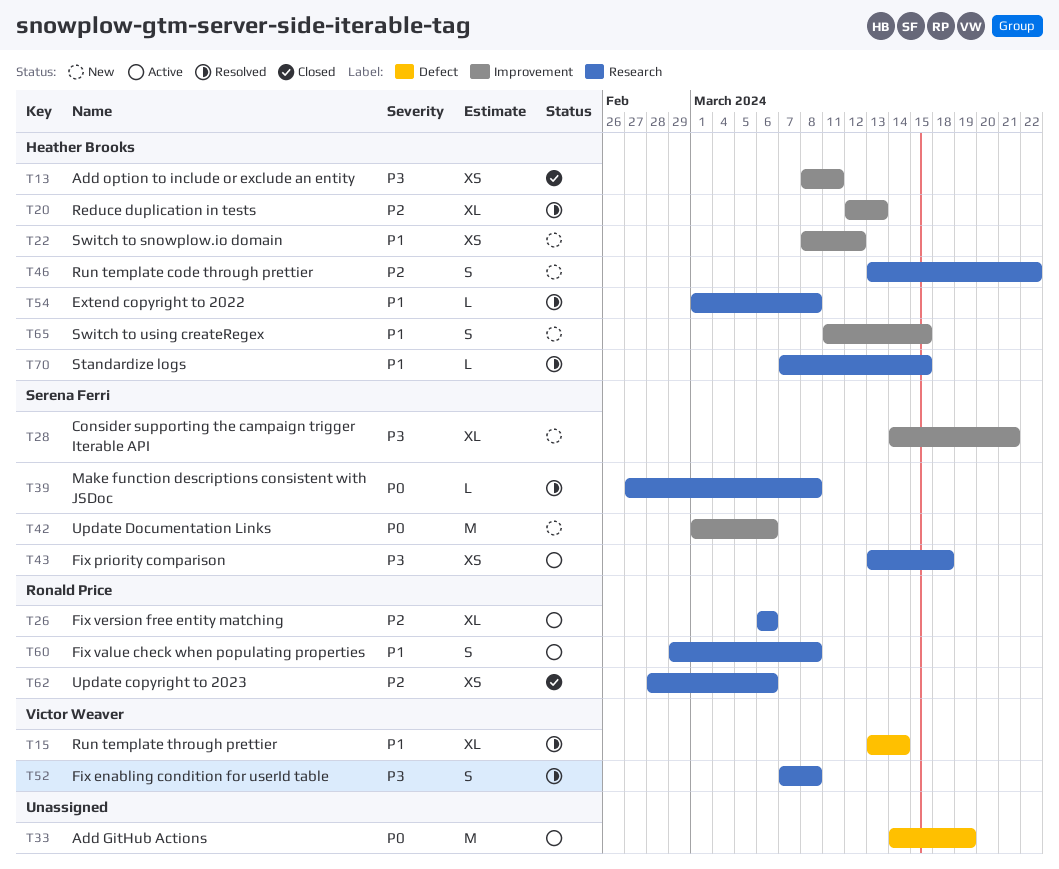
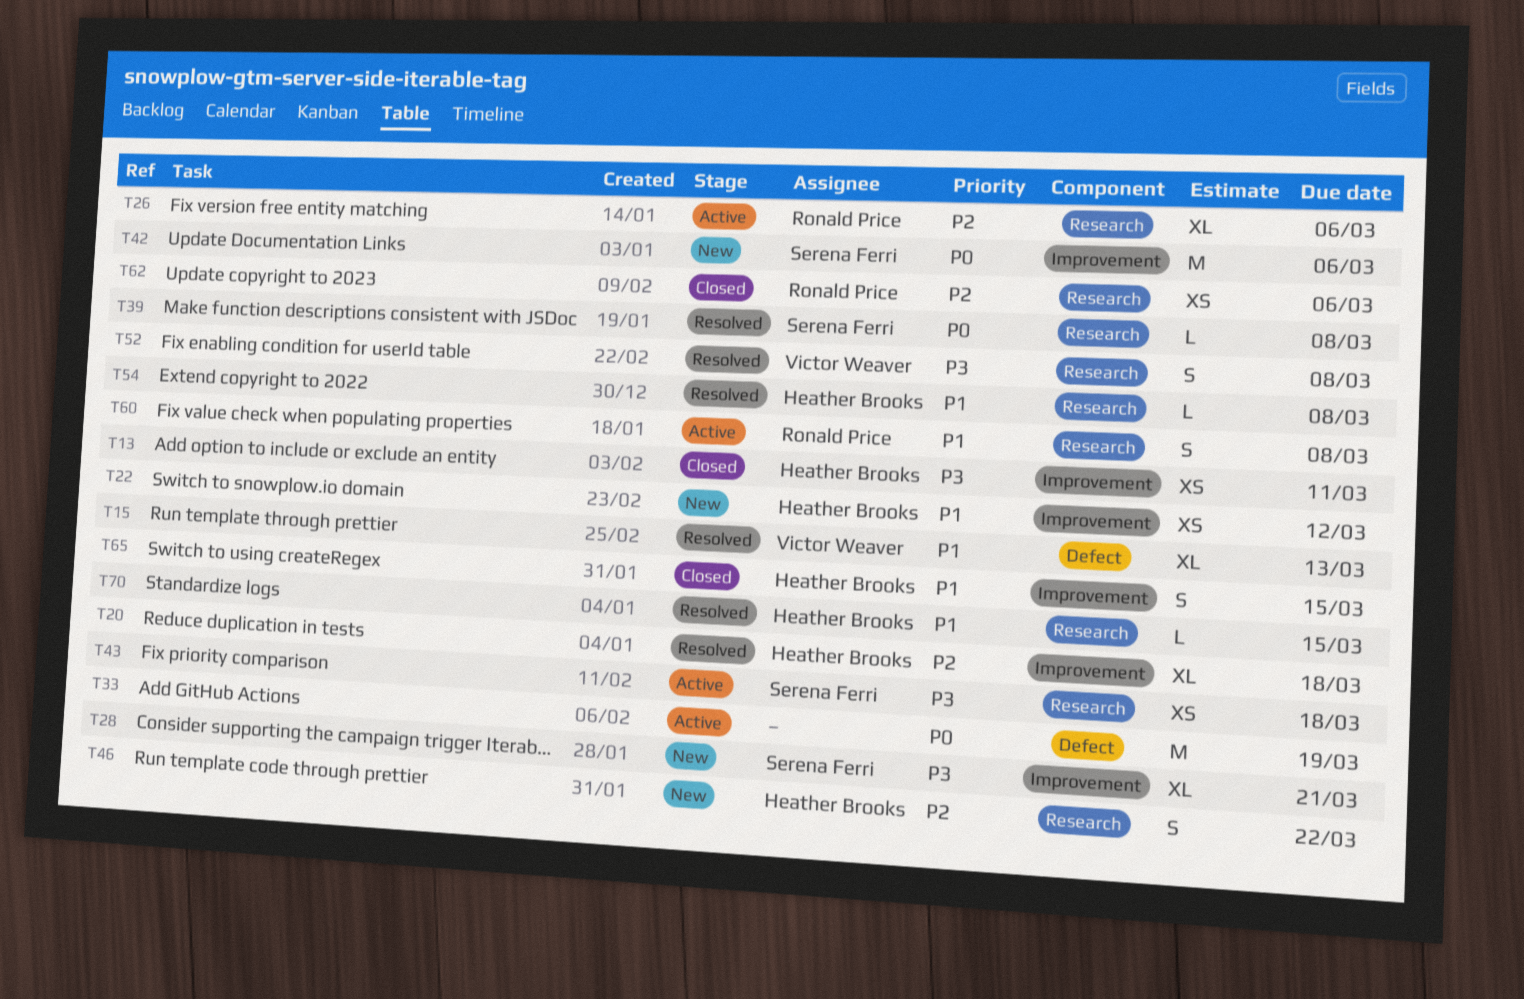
T15, due: Mar 14 -> Mar 13
T20, due: Mar 13 -> Mar 18
T65, status: New -> Closed

